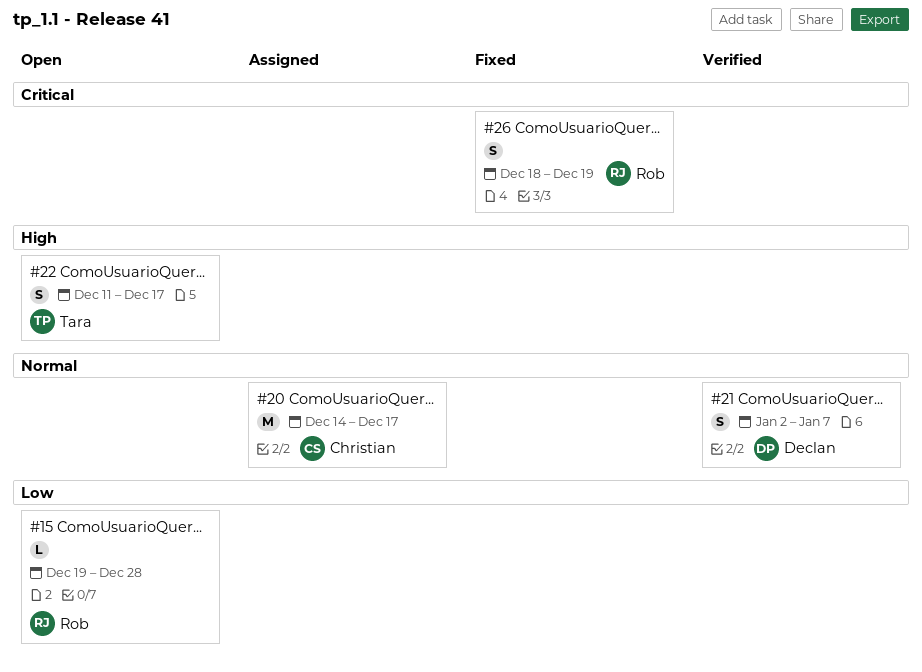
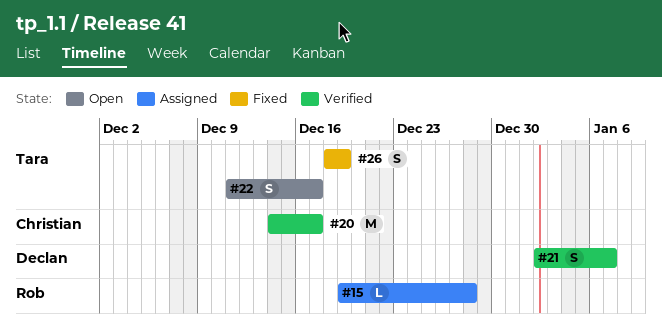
#15, status: Open -> Assigned
#20, status: Assigned -> Verified
#26, owner: Rob -> Tara

